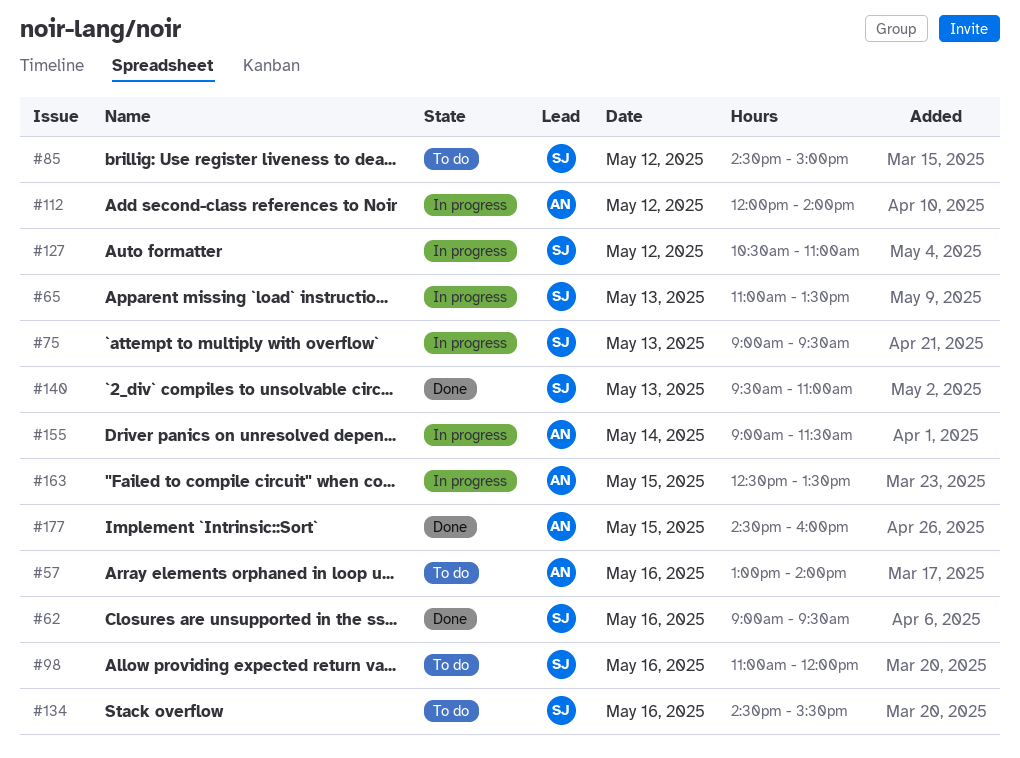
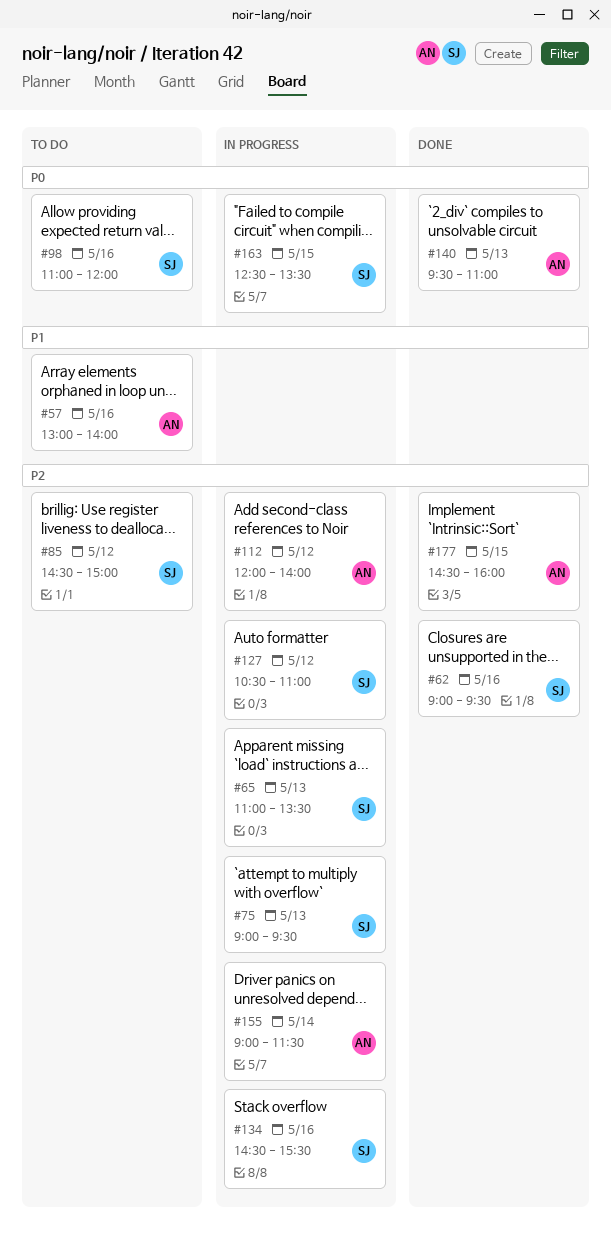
#134, status: To do -> In progress
#140, owner: SJ -> AN
#163, owner: AN -> SJ

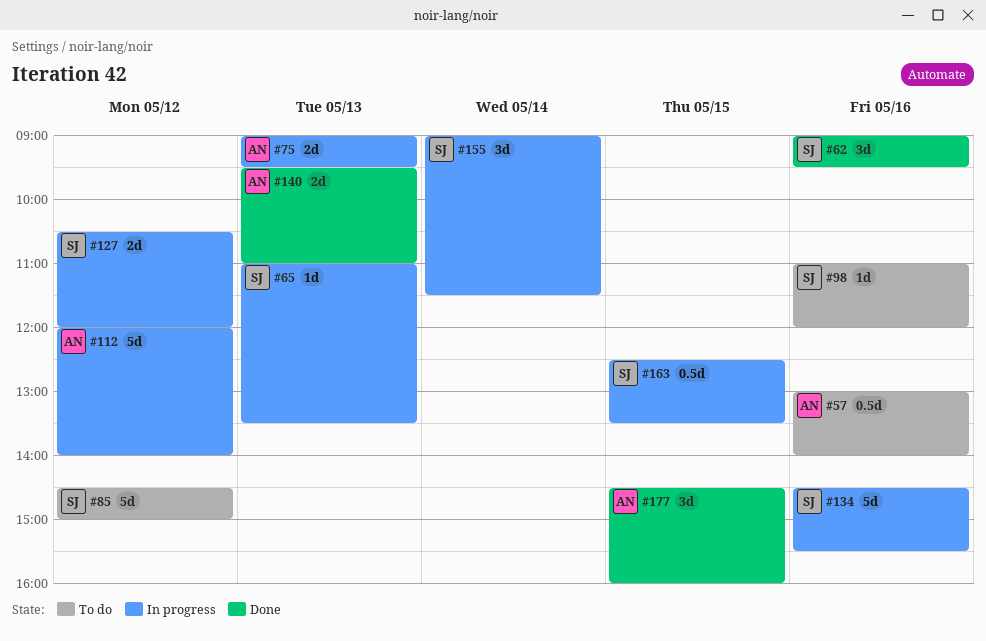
#75, owner: SJ -> AN
#127, ends: 11:00 -> 12:00
#155, owner: AN -> SJ

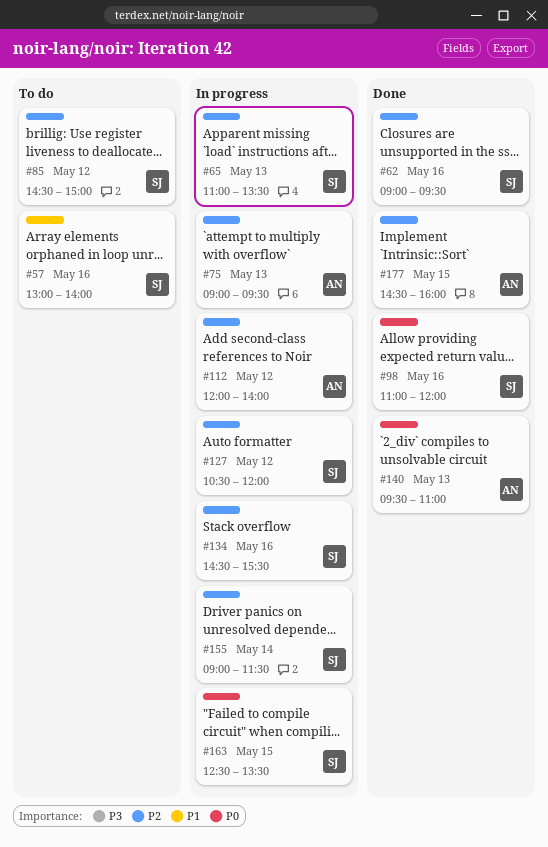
#57, owner: AN -> SJ
#98, status: To do -> Done

